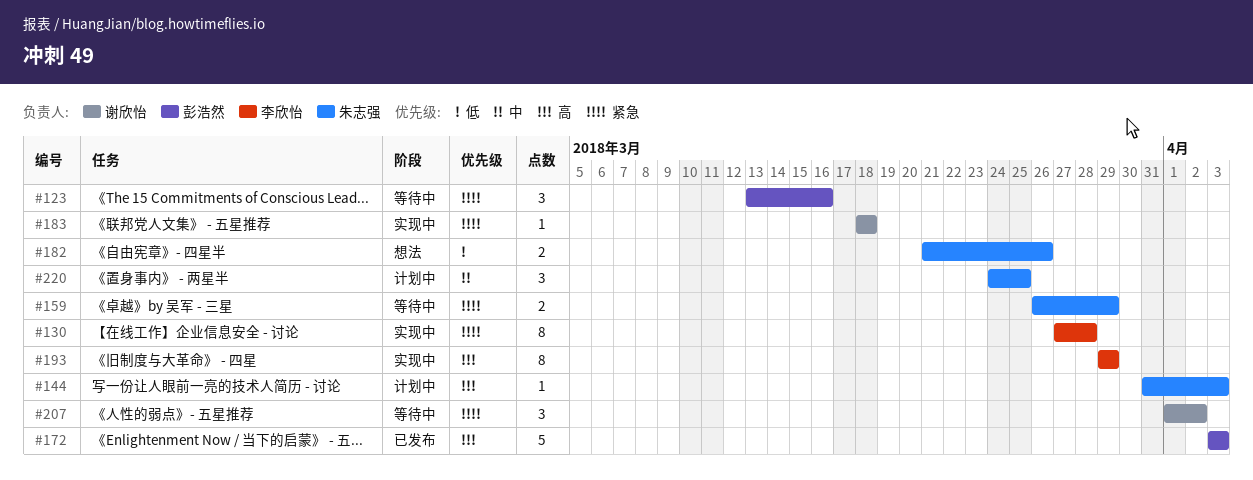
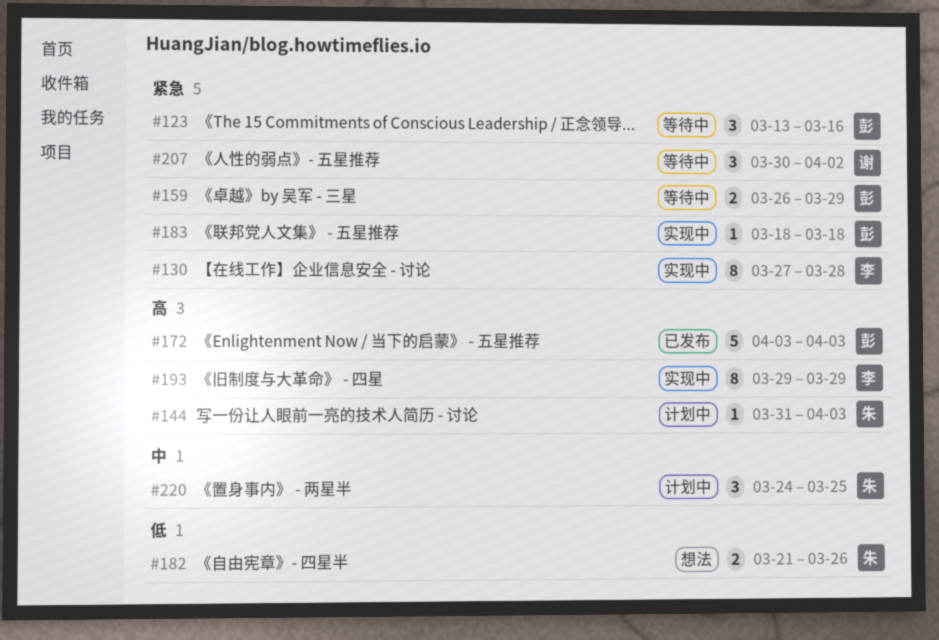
#159, owner: 朱志强 -> 彭浩然
#183, owner: 谢欣怡 -> 彭浩然
#207, start: Apr 1 -> Mar 30

